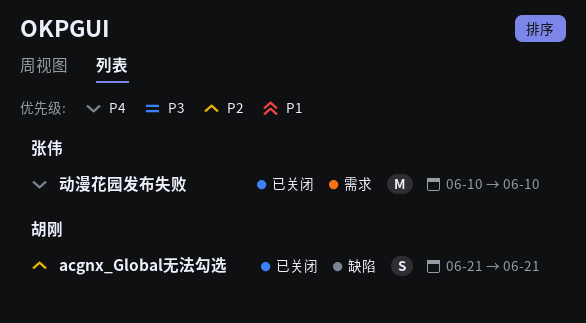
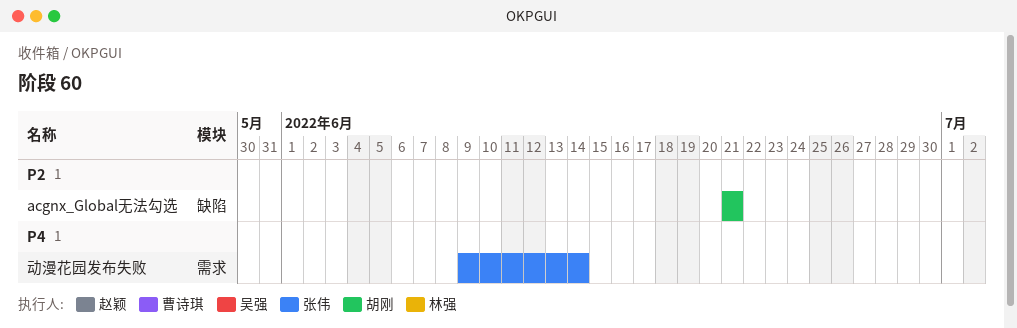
动漫花园发布失败, start: Jun 10 -> Jun 9
动漫花园发布失败, due: Jun 10 -> Jun 14

